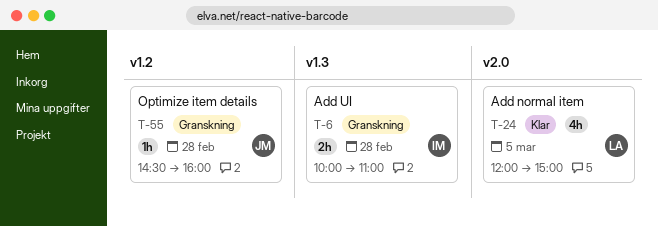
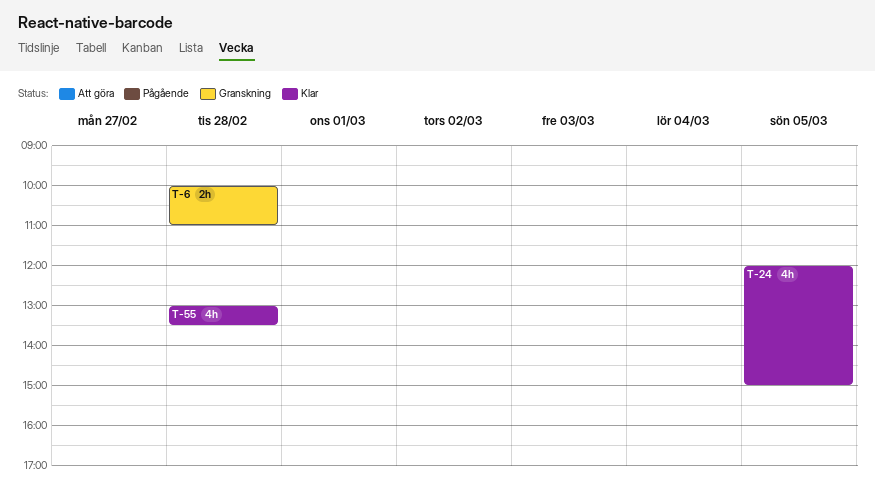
T-55, status: Granskning -> Klar
T-55, estimate: 1h -> 4h
T-55, begins: 14:30 -> 13:00
T-55, ends: 16:00 -> 13:30

